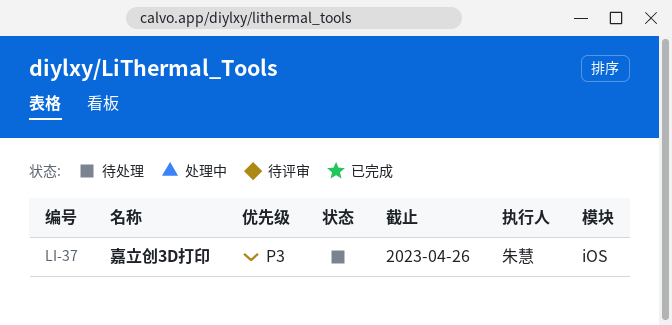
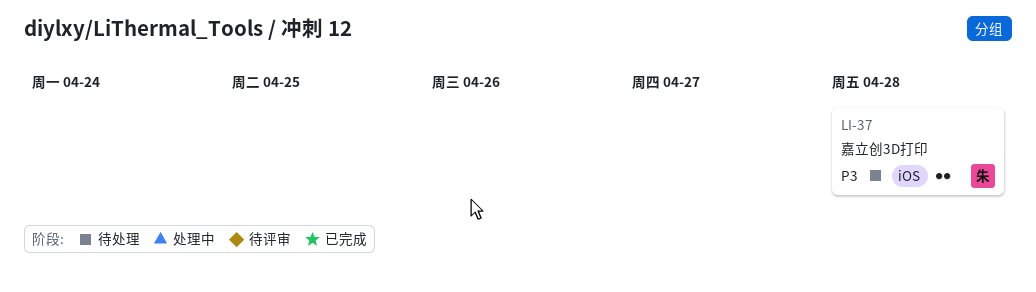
LI-37, due: Apr 26 -> Apr 28

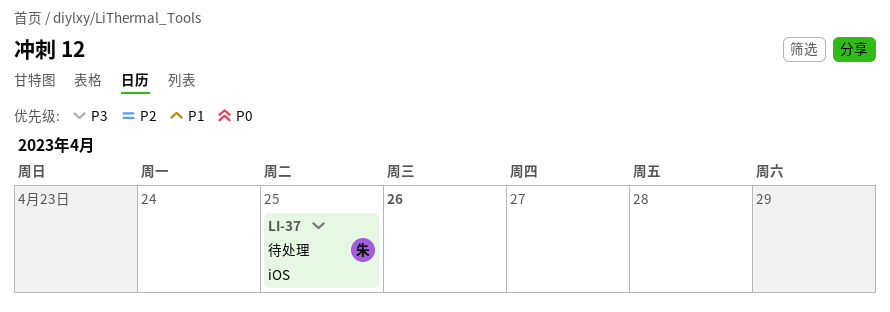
LI-37, due: Apr 28 -> Apr 25

